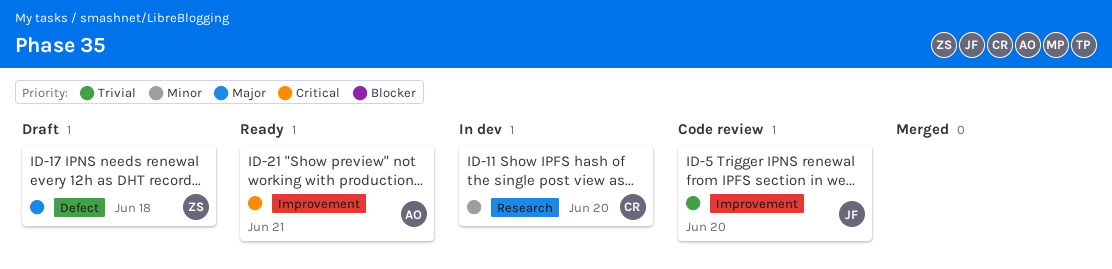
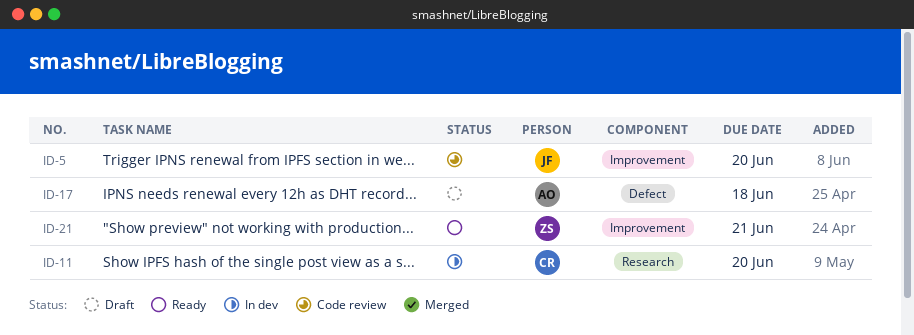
ID-17, owner: ZS -> AO
ID-21, owner: AO -> ZS

